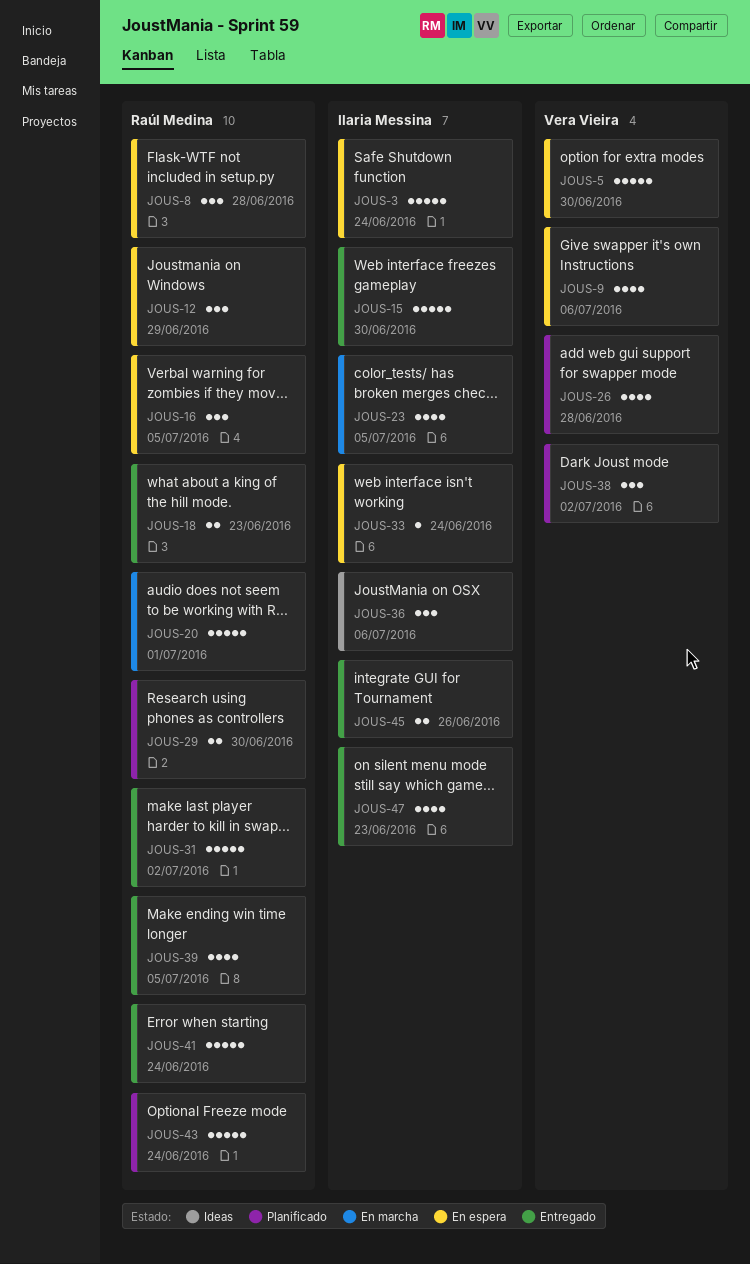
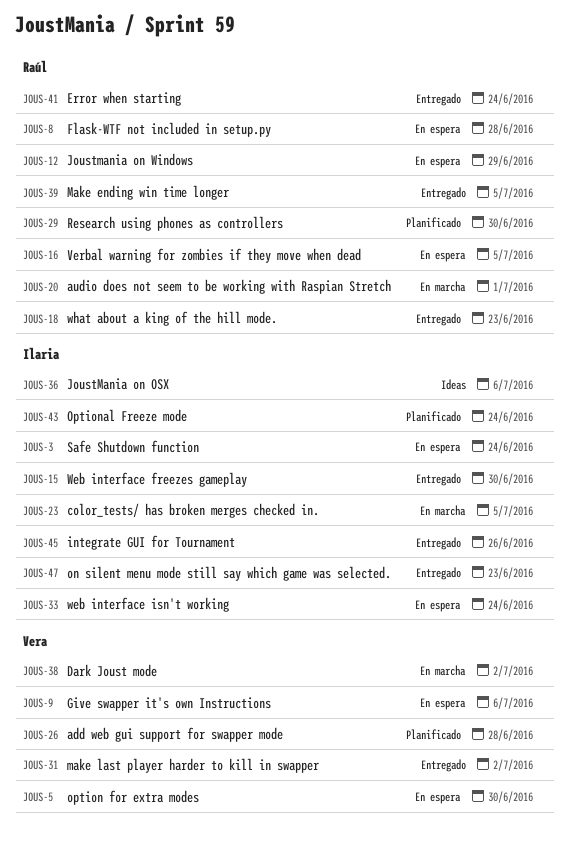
JOUS-31, owner: Raúl Medina -> Vera Vieira
JOUS-38, status: Planificado -> En marcha
JOUS-43, owner: Raúl Medina -> Ilaria Messina

